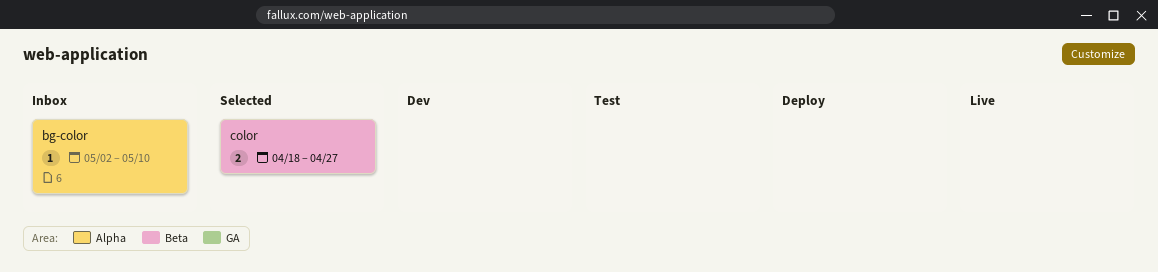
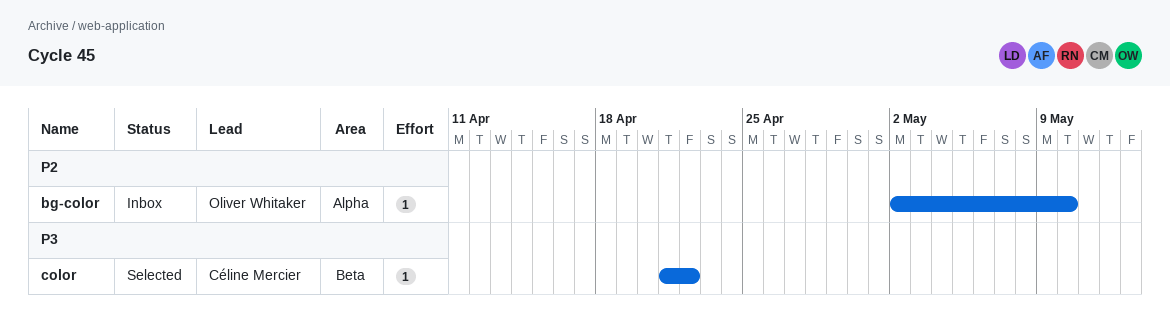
color, estimate: 2 -> 1
color, start: Apr 18 -> Apr 21
color, due: Apr 27 -> Apr 22

